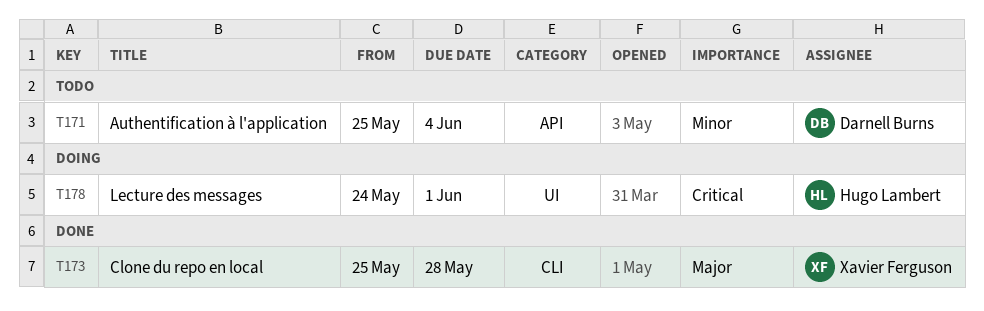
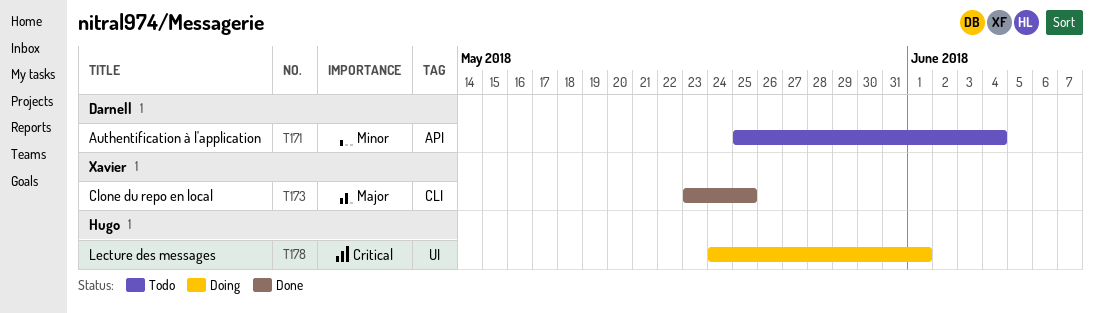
T173, start: May 25 -> May 23
T173, due: May 28 -> May 25

